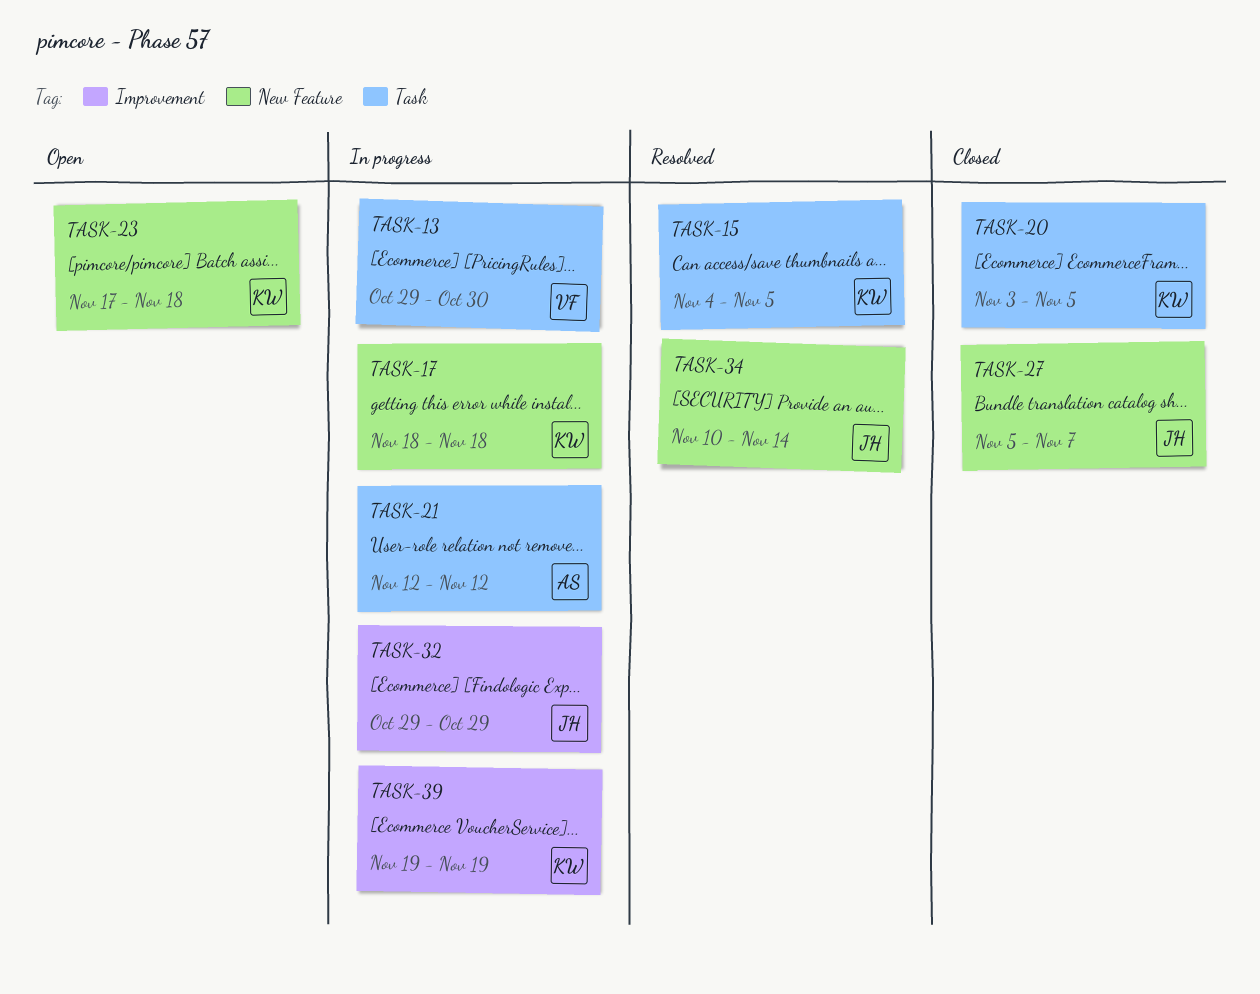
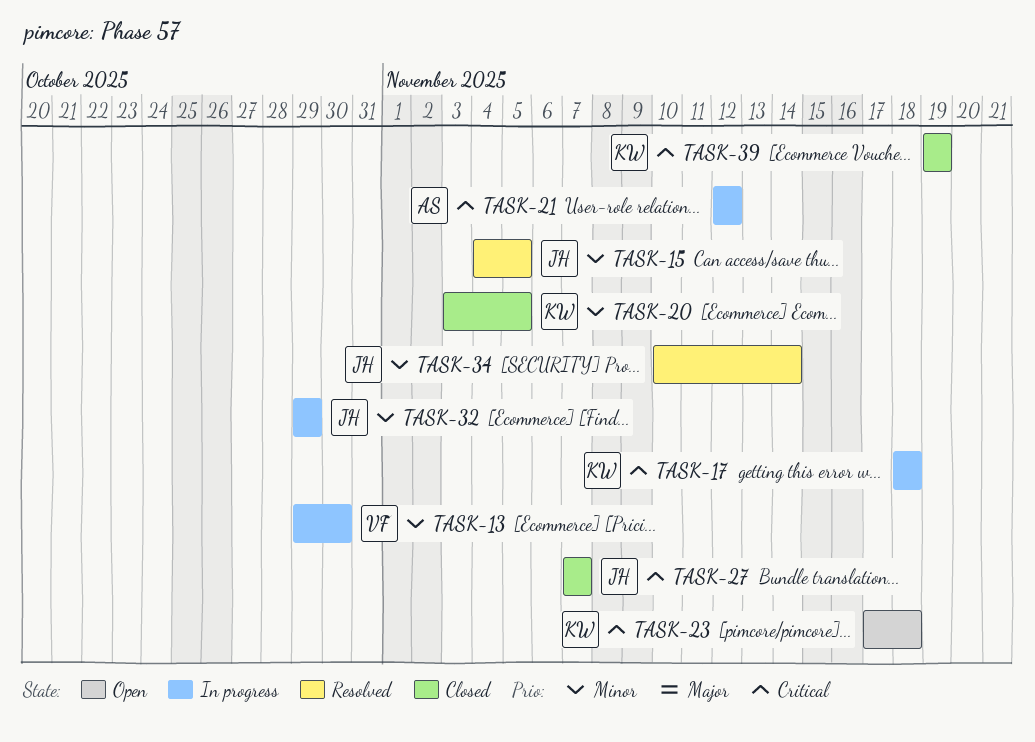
TASK-15, owner: KW -> JH
TASK-27, start: Nov 5 -> Nov 7
TASK-39, status: In progress -> Closed

